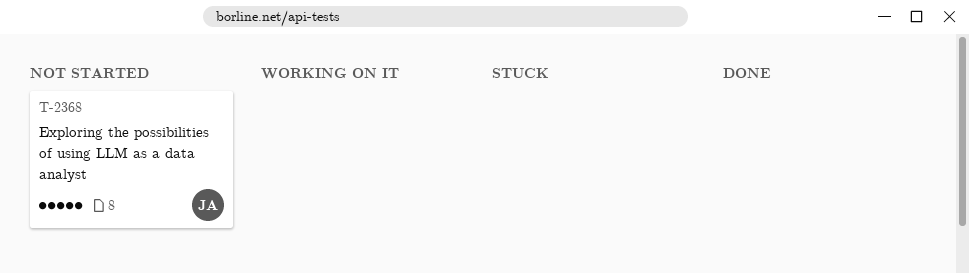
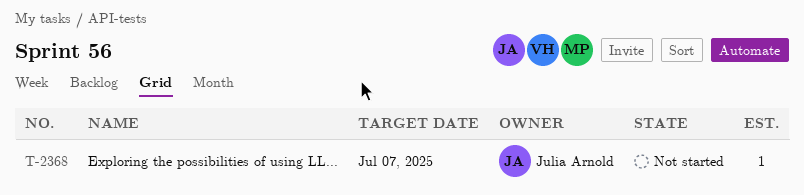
T-2368, estimate: 5 -> 1

